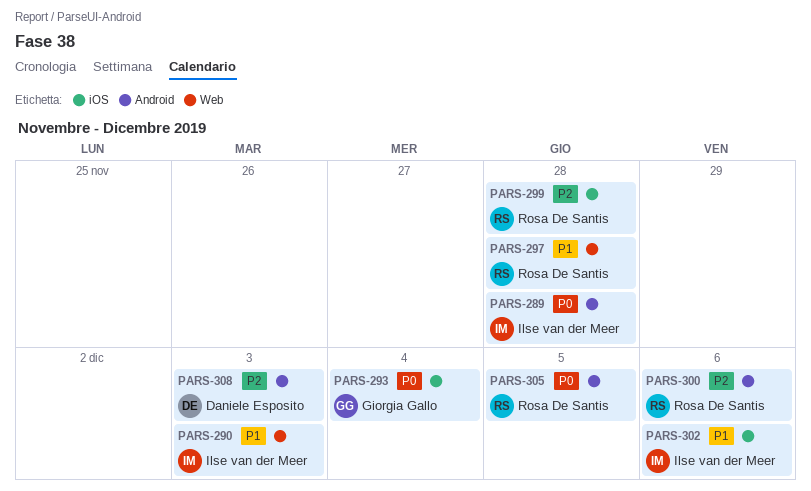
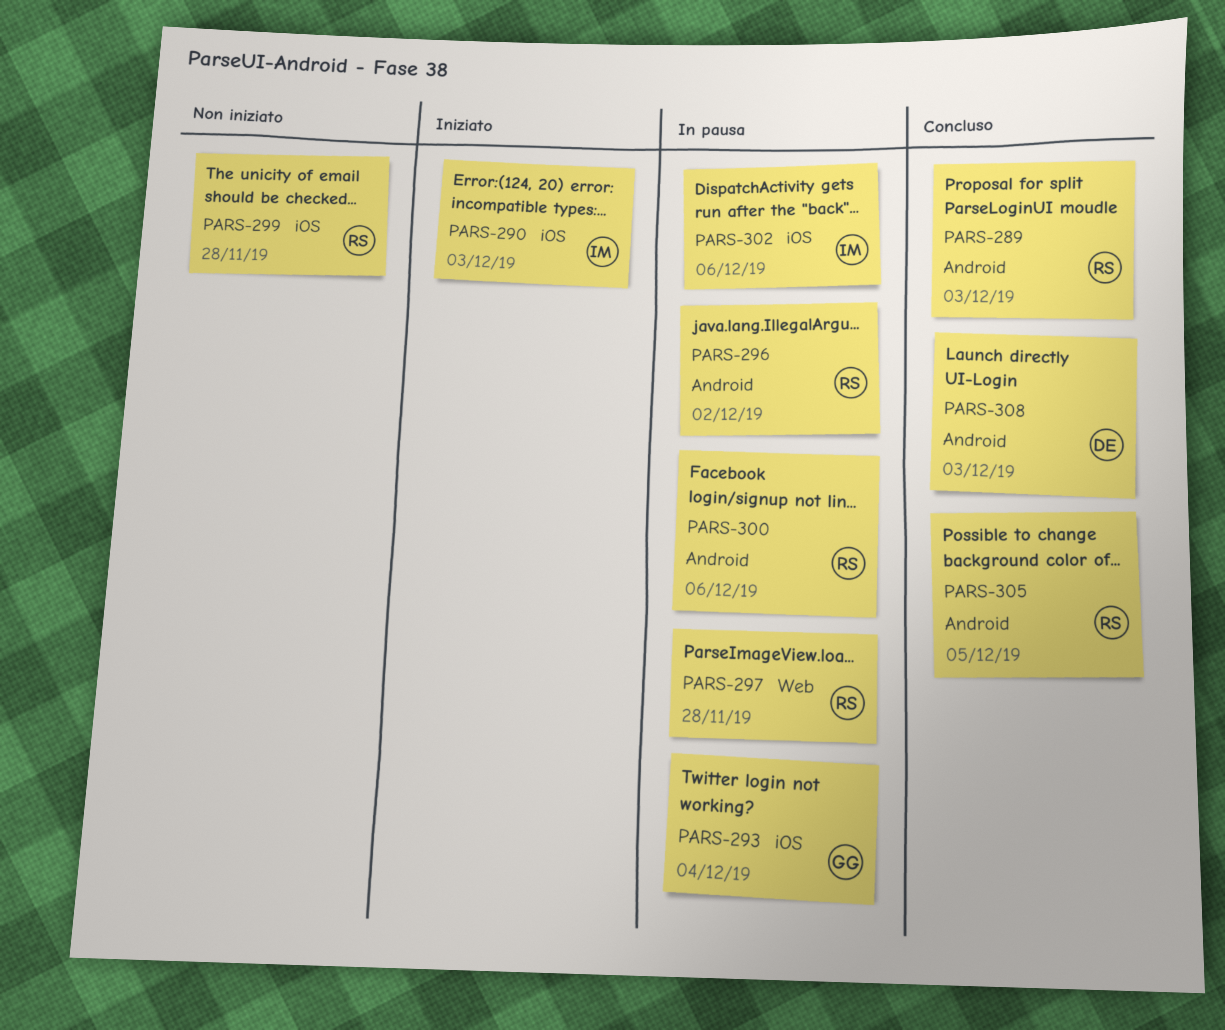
PARS-289, owner: Ilse van der Meer -> Rosa De Santis
PARS-289, due: Nov 28 -> Dec 3
PARS-290, label: Web -> iOS
PARS-296: none -> present

